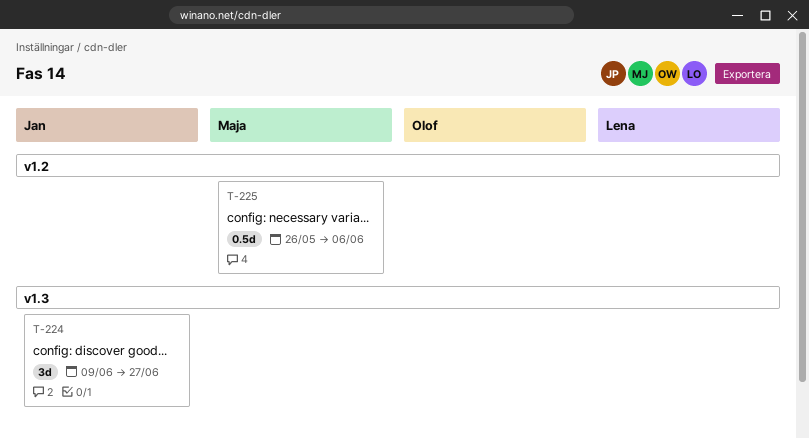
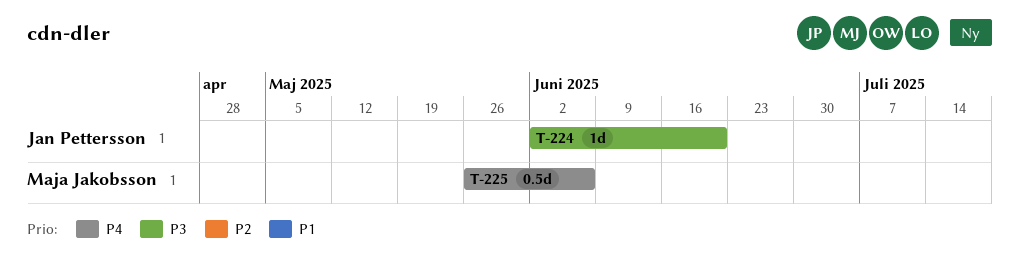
T-224, estimate: 3d -> 1d
T-224, start: Jun 9 -> Jun 2
T-224, due: Jun 27 -> Jun 20

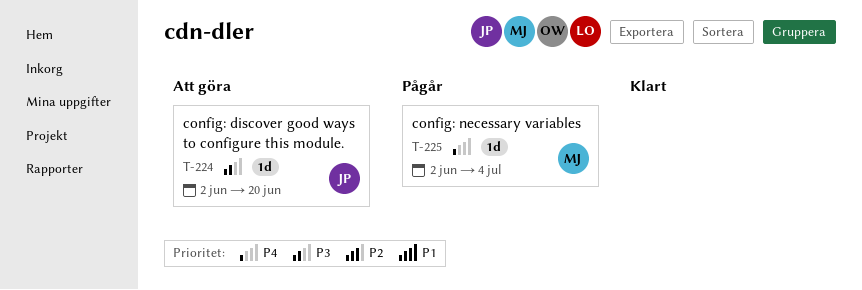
T-225, estimate: 0.5d -> 1d
T-225, start: May 26 -> Jun 2
T-225, due: Jun 6 -> Jul 4

